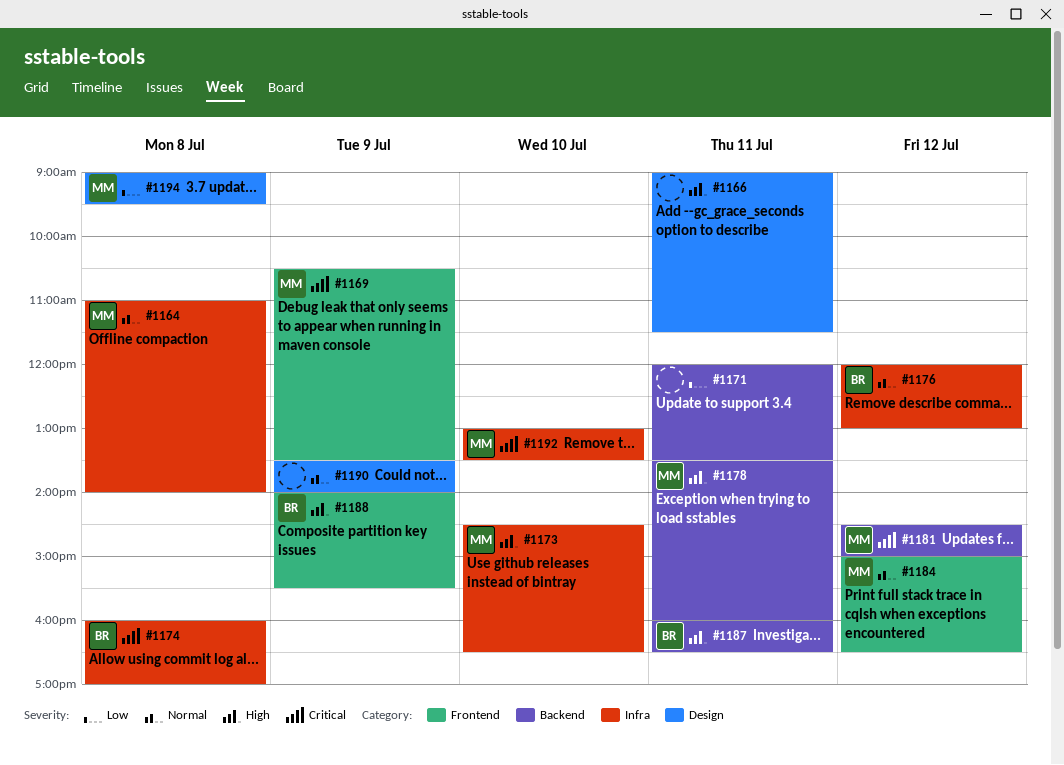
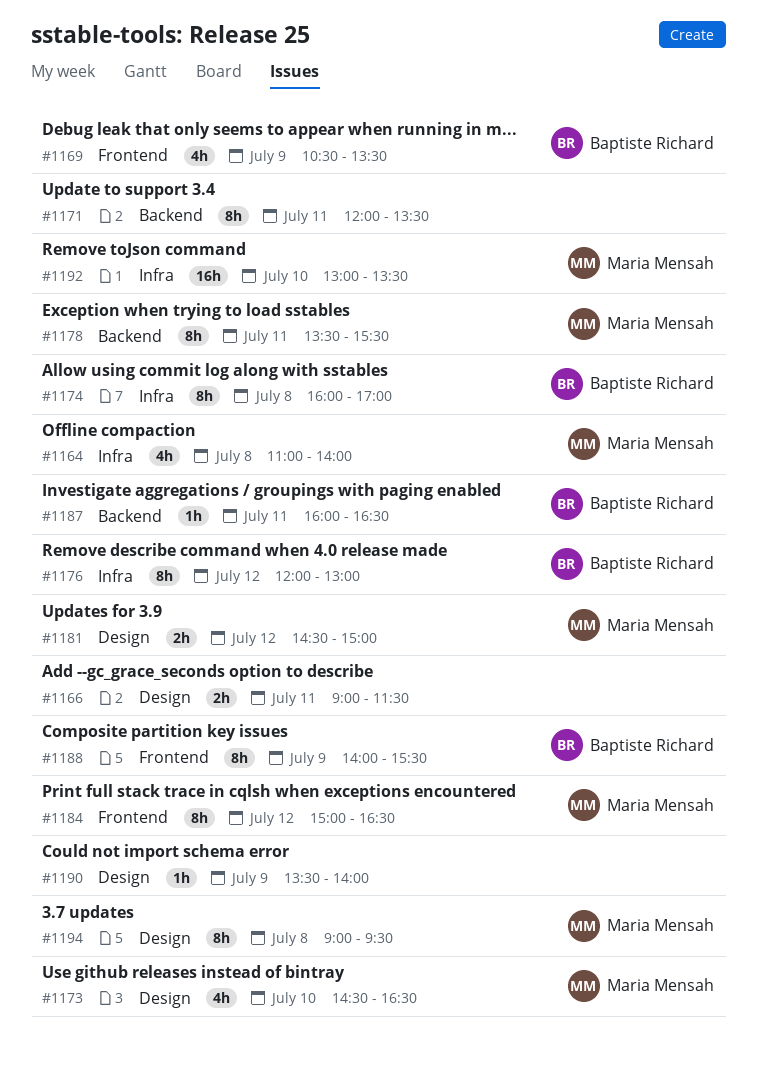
#1169, owner: Maria Mensah -> Baptiste Richard
#1173, label: Infra -> Design
#1178, ends: 16:00 -> 15:30
#1181, label: Backend -> Design

